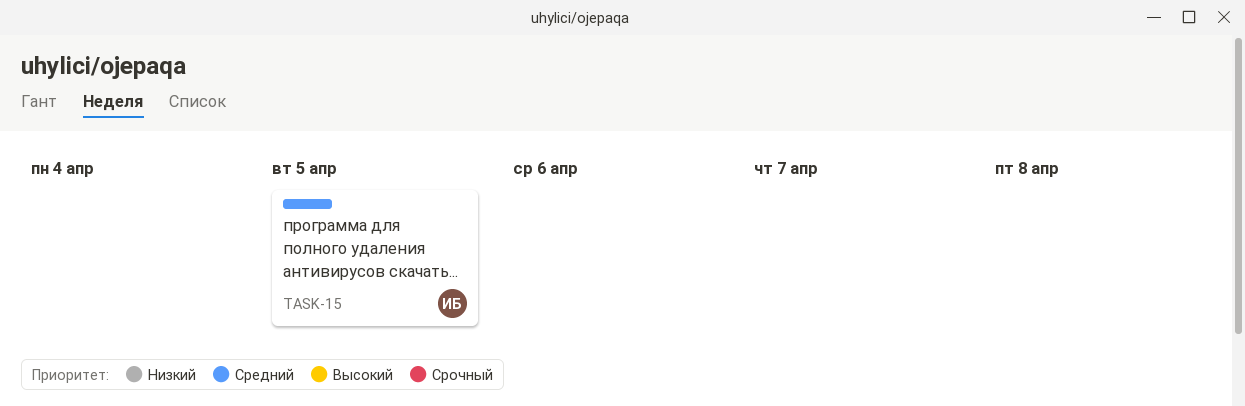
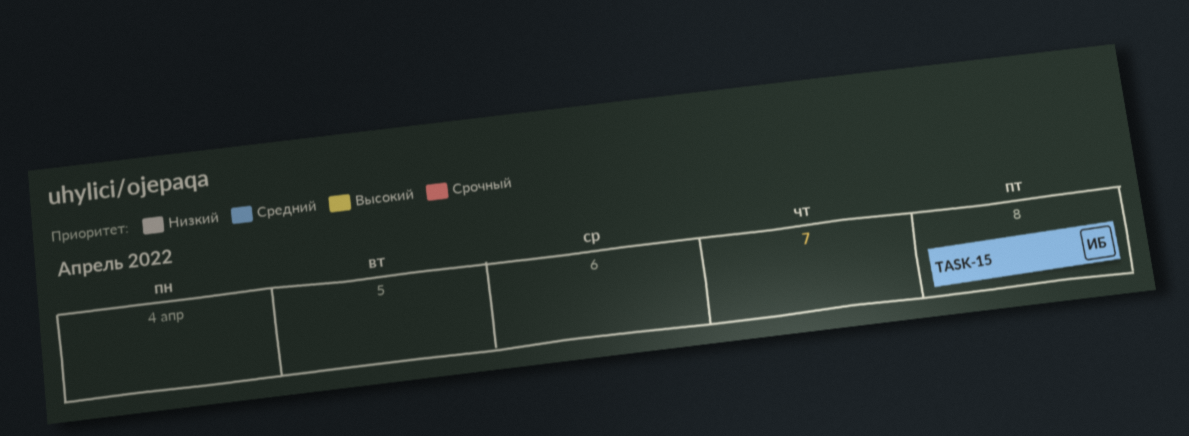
TASK-15, due: Apr 5 -> Apr 8

